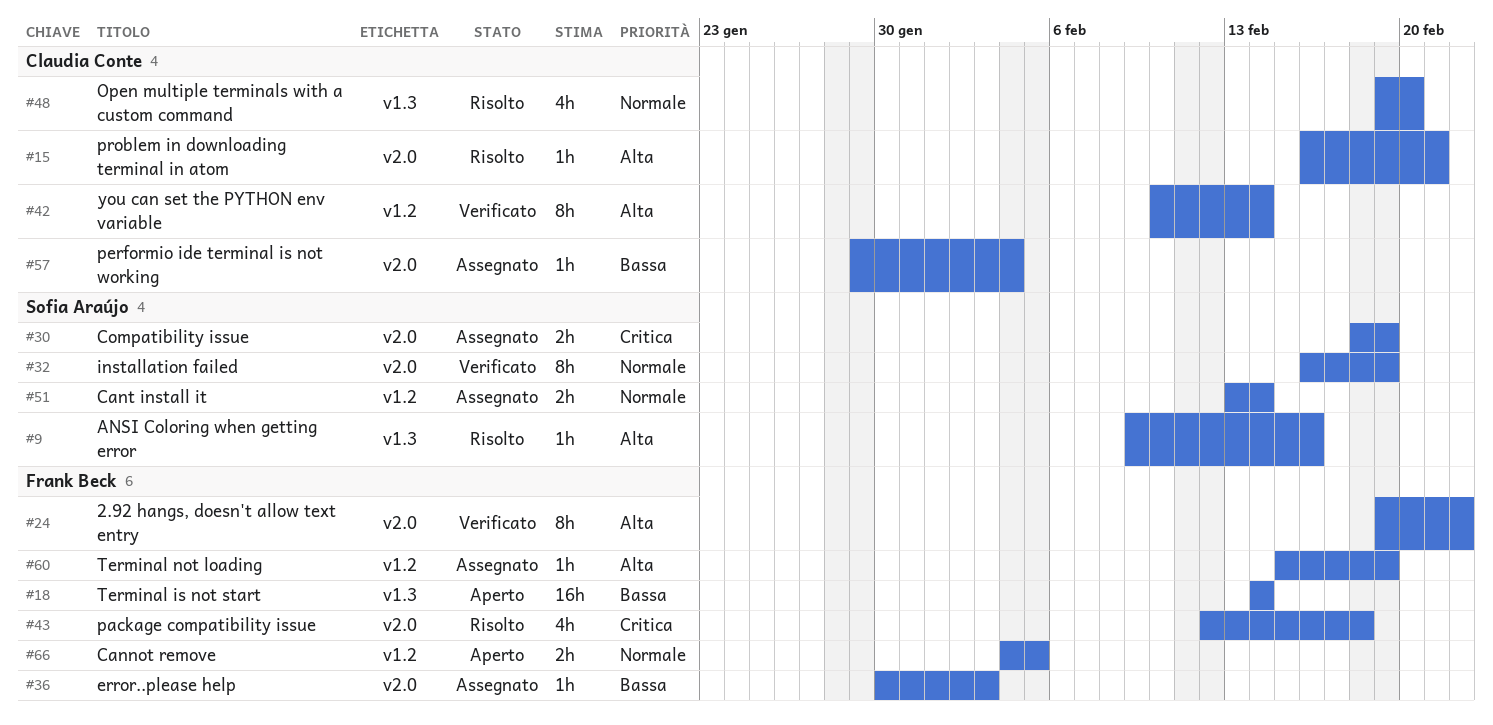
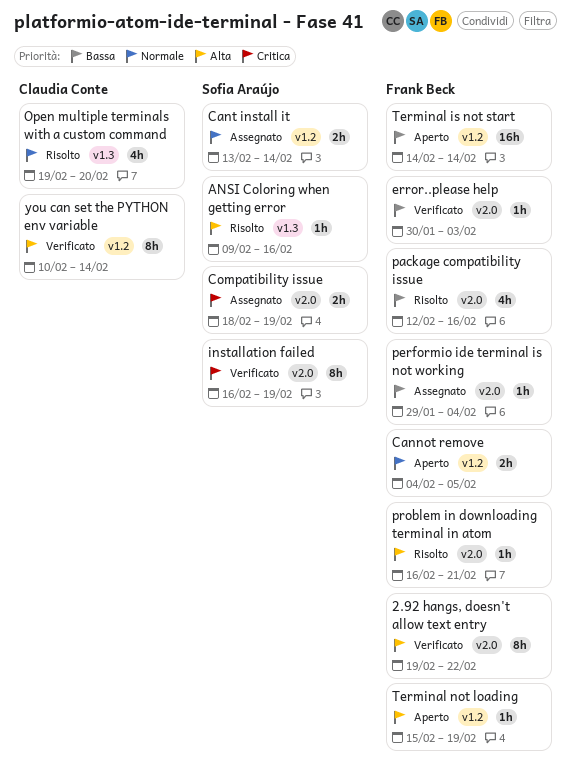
error..please help, status: Assegnato -> Verificato
installation failed, priority: Normale -> Critica
package compatibility issue, priority: Critica -> Bassa
package compatibility issue, due: Feb 18 -> Feb 16
performio ide terminal is not working, owner: Claudia Conte -> Frank Beck
problem in downloading terminal in atom, owner: Claudia Conte -> Frank Beck
Terminal is not start, label: v1.3 -> v1.2
Terminal not loading, status: Assegnato -> Aperto

